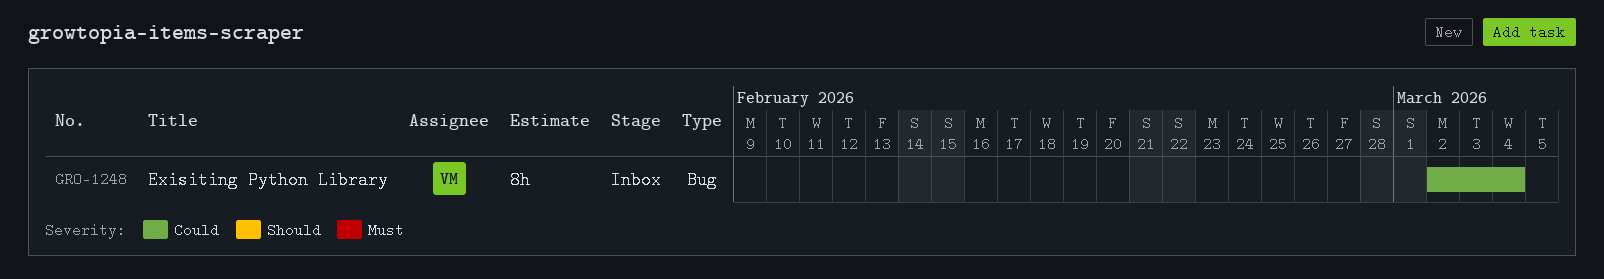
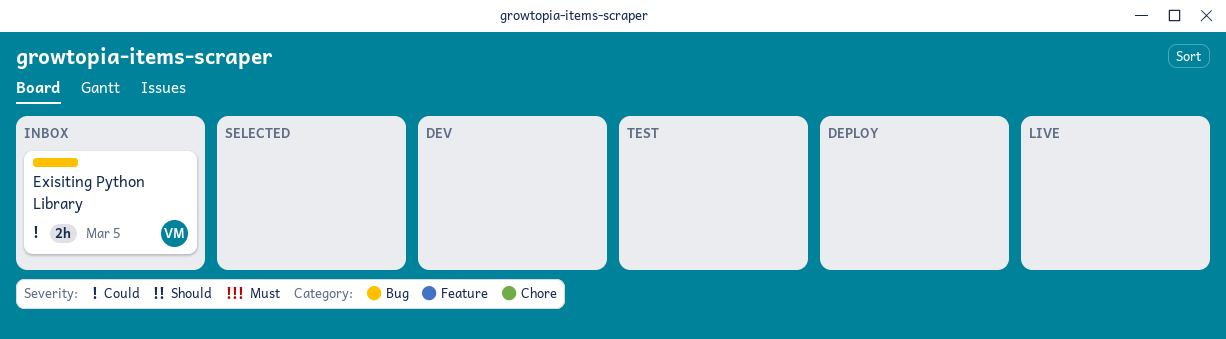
Exisiting Python Library, estimate: 8h -> 2h
Exisiting Python Library, due: Mar 4 -> Mar 5

